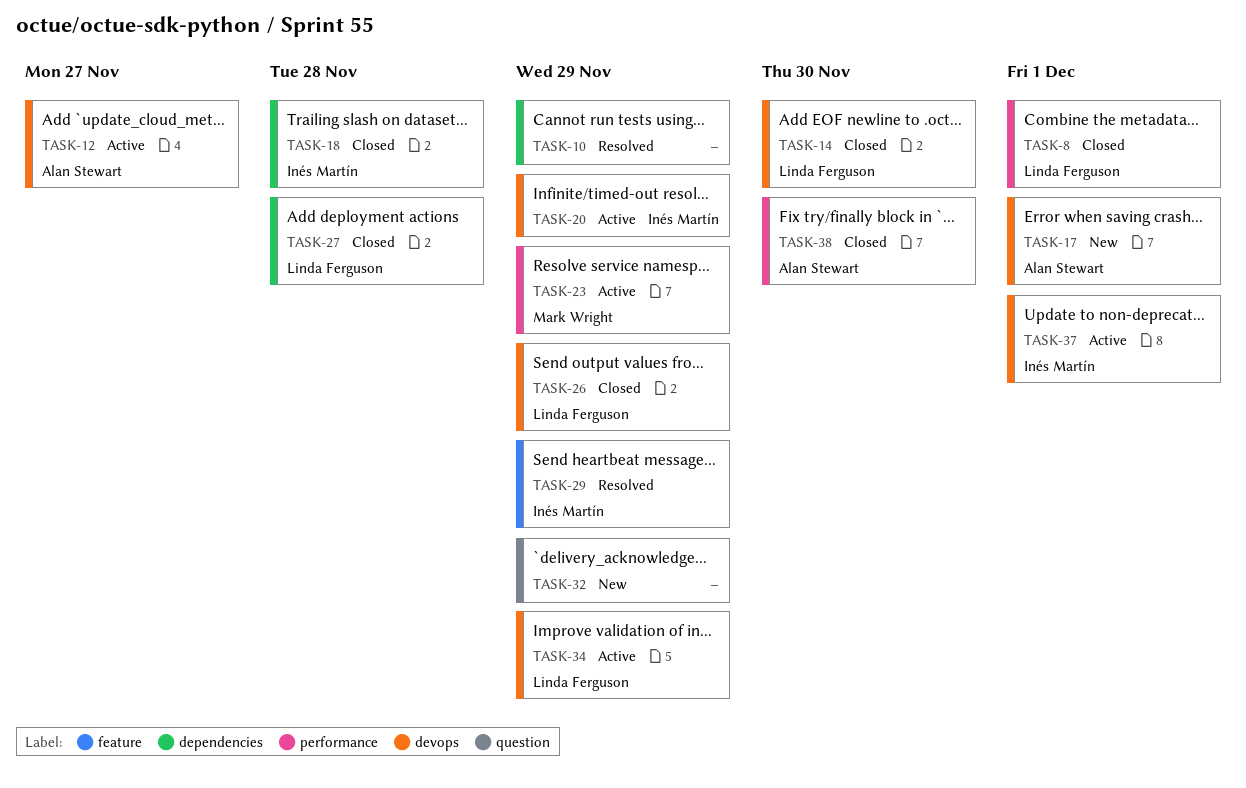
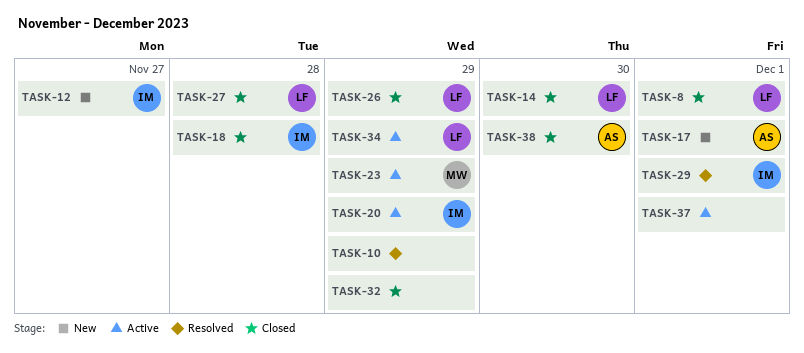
TASK-12, status: Active -> New
TASK-12, owner: Alan Stewart -> Inés Martín
TASK-29, due: Nov 29 -> Dec 1
TASK-32, status: New -> Closed
TASK-37, owner: Inés Martín -> none

